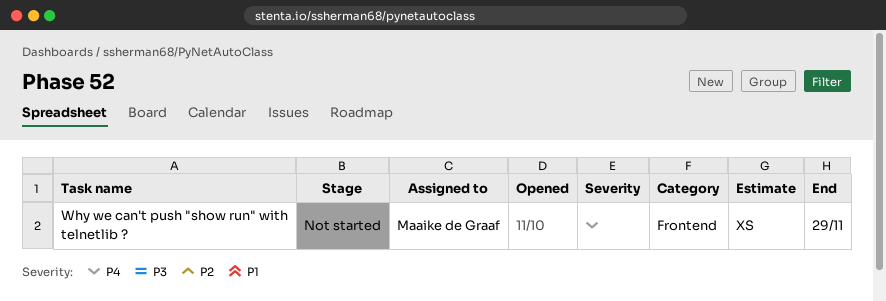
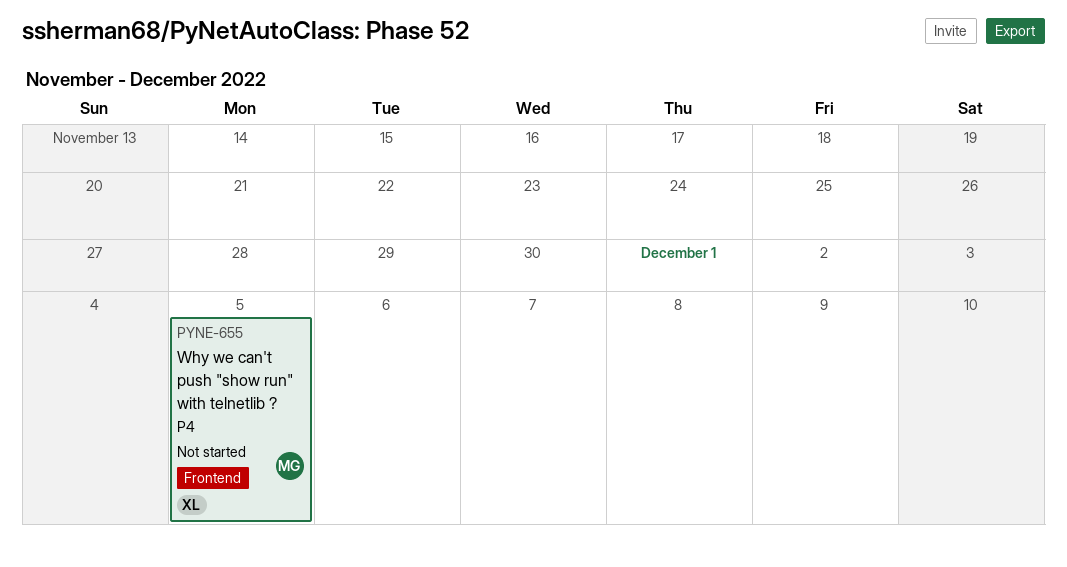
Why we can't push "show run" with telnetlib ?, estimate: XS -> XL
Why we can't push "show run" with telnetlib ?, due: Nov 29 -> Dec 5

